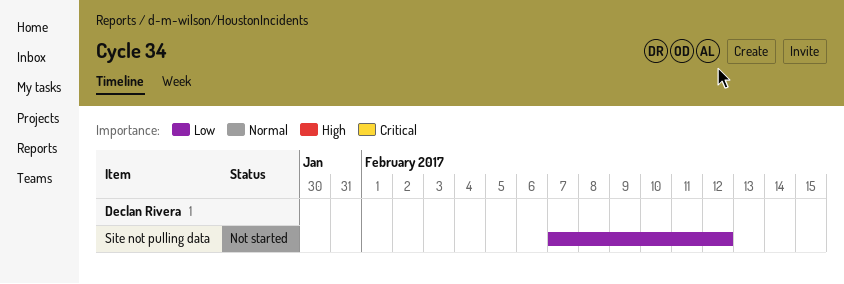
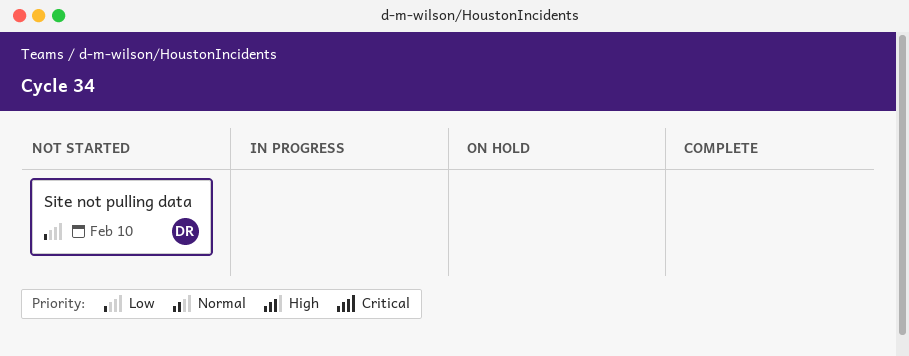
Site not pulling data, due: Feb 12 -> Feb 10

